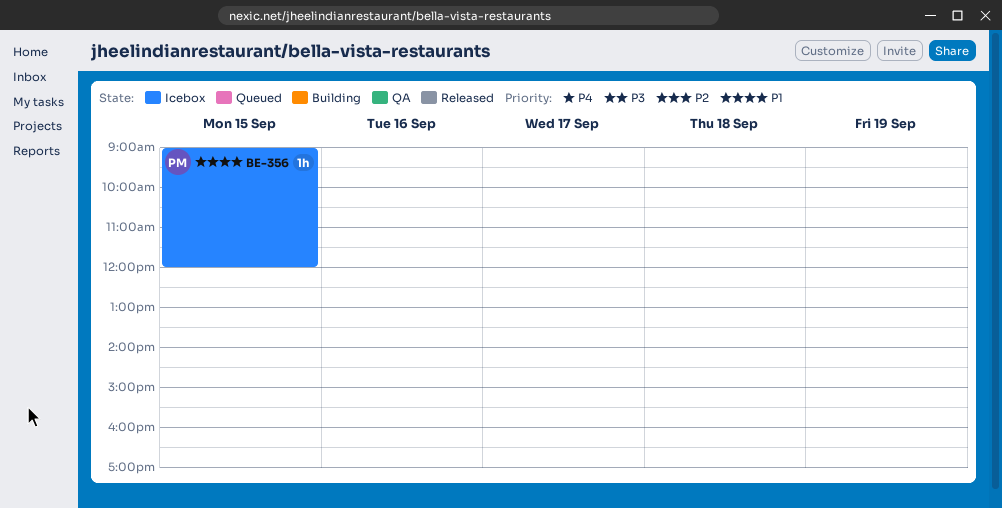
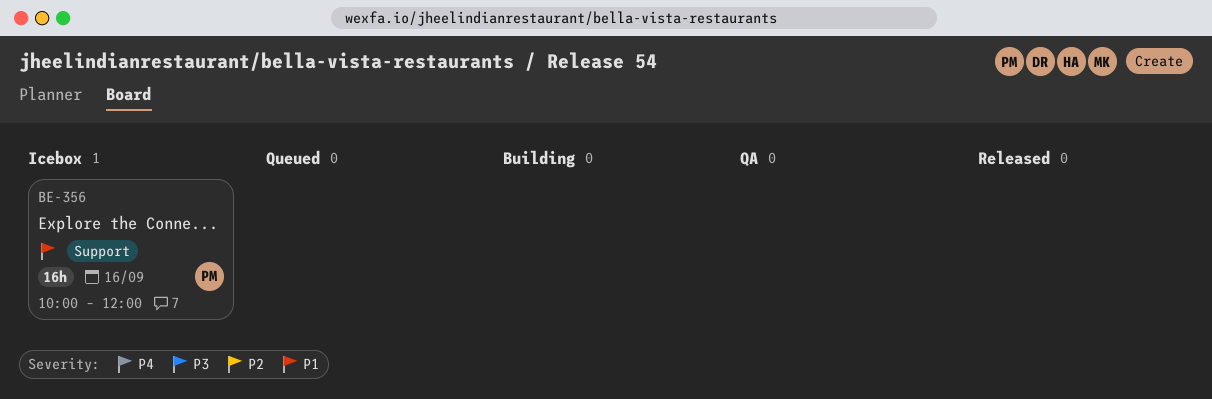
BE-356, estimate: 1h -> 16h
BE-356, day: Sep 15 -> Sep 16
BE-356, begins: 09:00 -> 10:00

